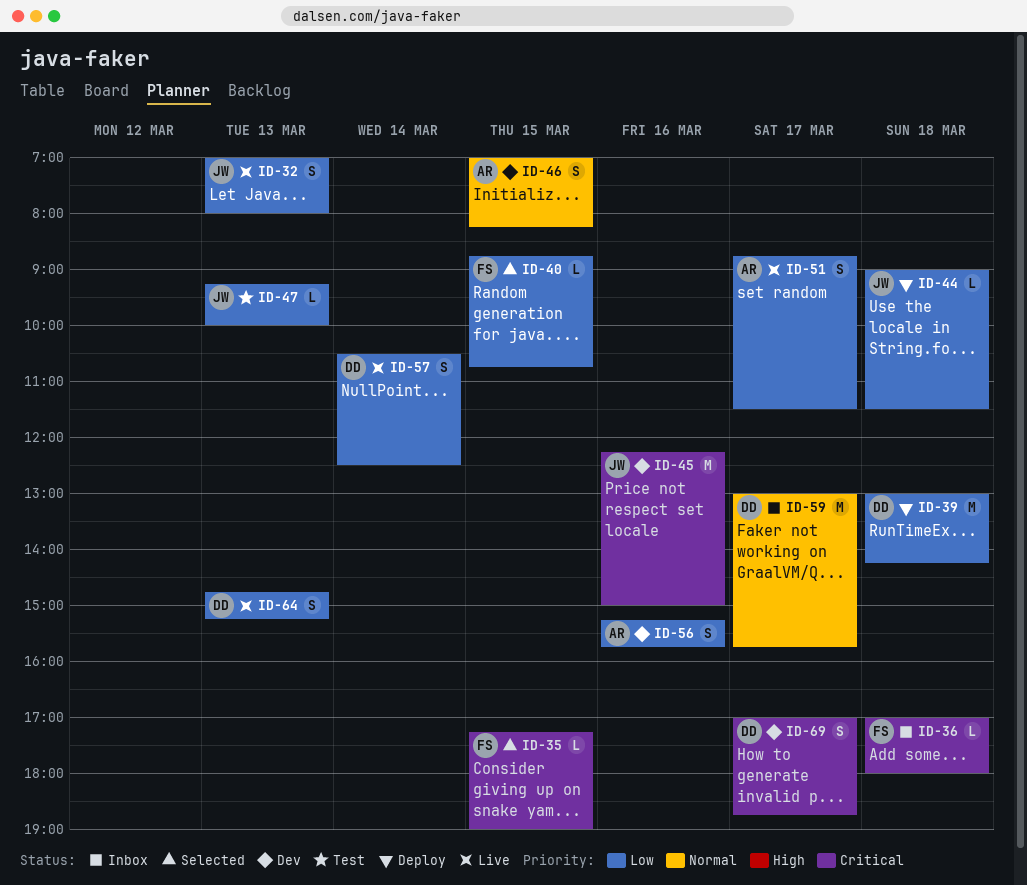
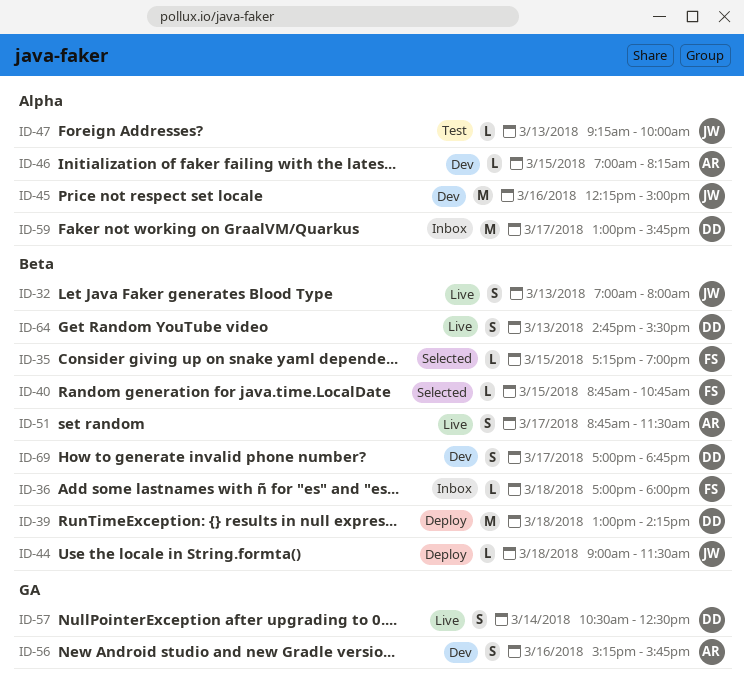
ID-46, estimate: S -> L
ID-64, ends: 15:15 -> 15:30

